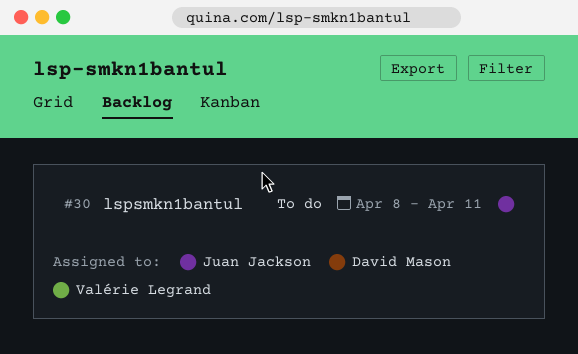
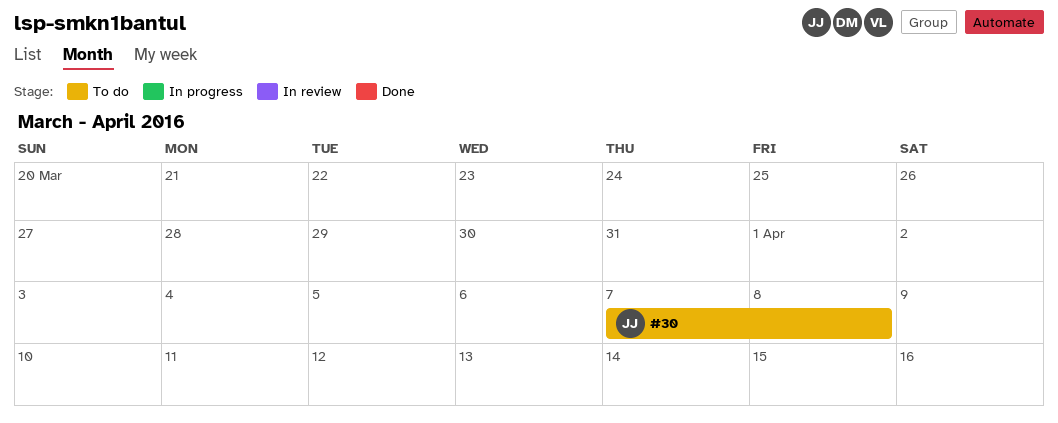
#30, start: Apr 8 -> Apr 7
#30, due: Apr 11 -> Apr 8

